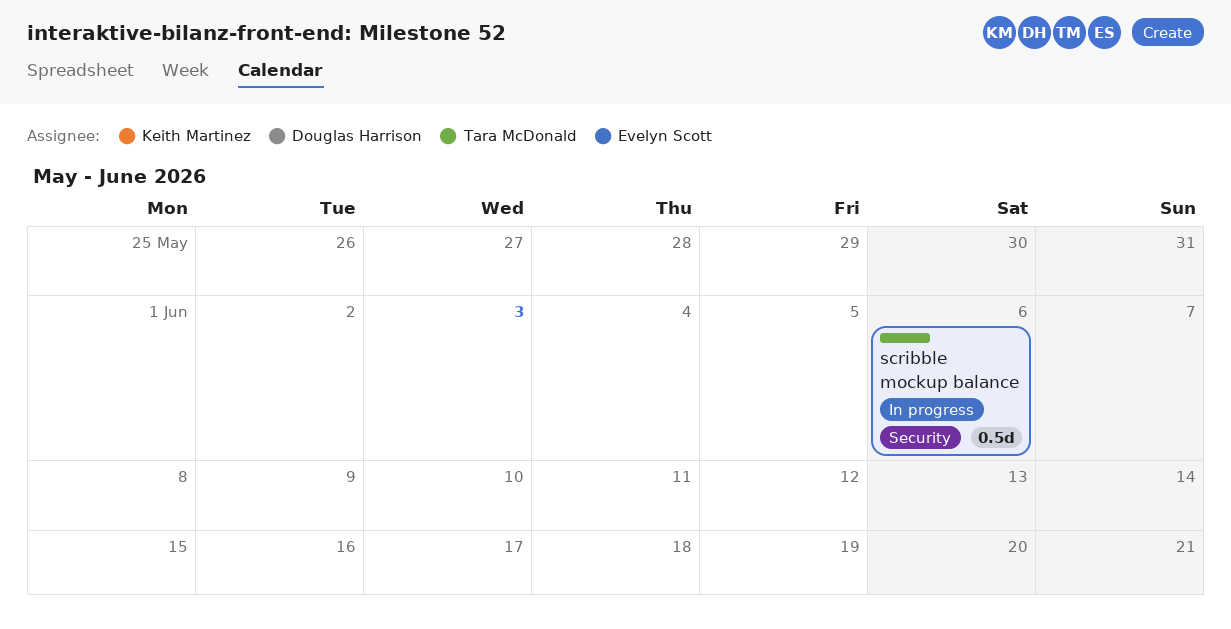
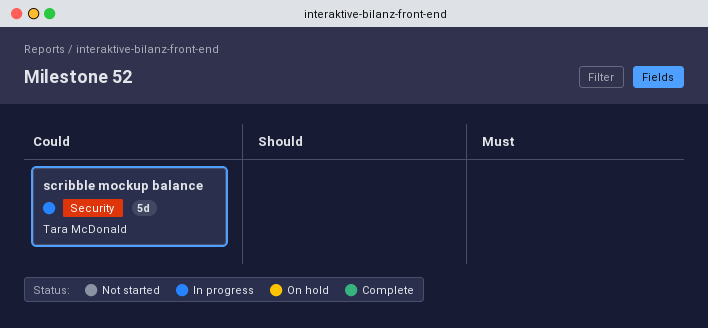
scribble mockup balance, estimate: 0.5d -> 5d

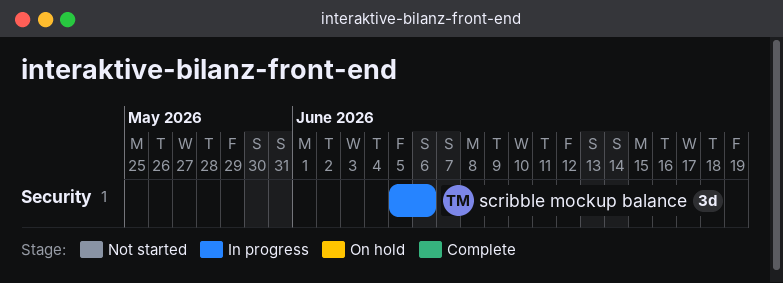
scribble mockup balance, estimate: 5d -> 3d

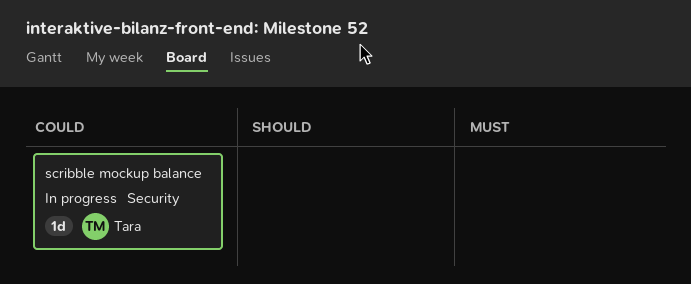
scribble mockup balance, estimate: 3d -> 1d

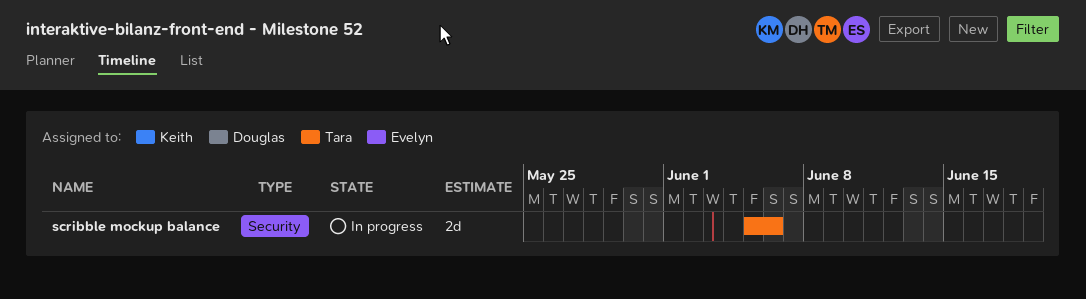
scribble mockup balance, estimate: 1d -> 2d

